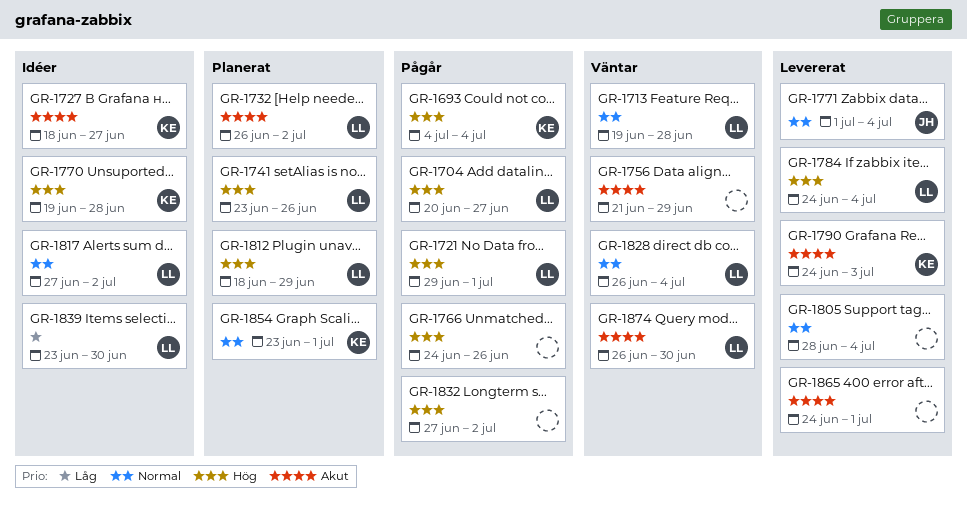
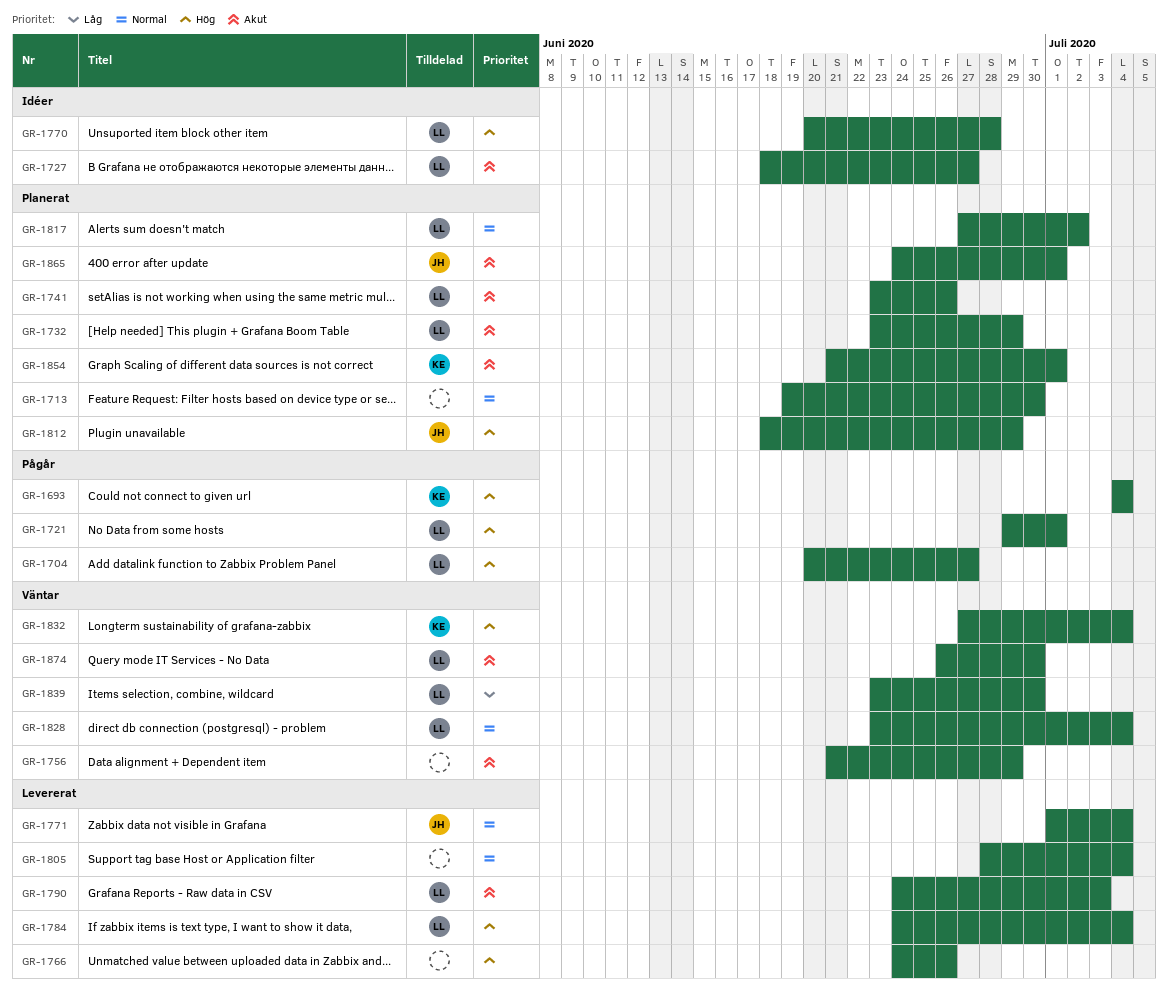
GR-1713, status: Väntar -> Planerat
GR-1713, owner: LL -> none
GR-1713, due: Jun 28 -> Jun 30
GR-1727, owner: KE -> LL
GR-1732, start: Jun 26 -> Jun 23
GR-1732, due: Jul 2 -> Jun 29
GR-1741, priority: Hög -> Akut
GR-1766, status: Pågår -> Levererat
GR-1770, owner: KE -> LL
GR-1770, start: Jun 19 -> Jun 20
GR-1790, owner: KE -> LL
GR-1812, owner: LL -> JH
GR-1817, status: Idéer -> Planerat
GR-1828, start: Jun 26 -> Jun 23
GR-1832, status: Pågår -> Väntar
GR-1832, owner: none -> KE
GR-1832, due: Jul 2 -> Jul 4
GR-1839, status: Idéer -> Väntar
GR-1854, priority: Normal -> Akut
GR-1854, start: Jun 23 -> Jun 21
GR-1865, status: Levererat -> Planerat
GR-1865, owner: none -> JH

